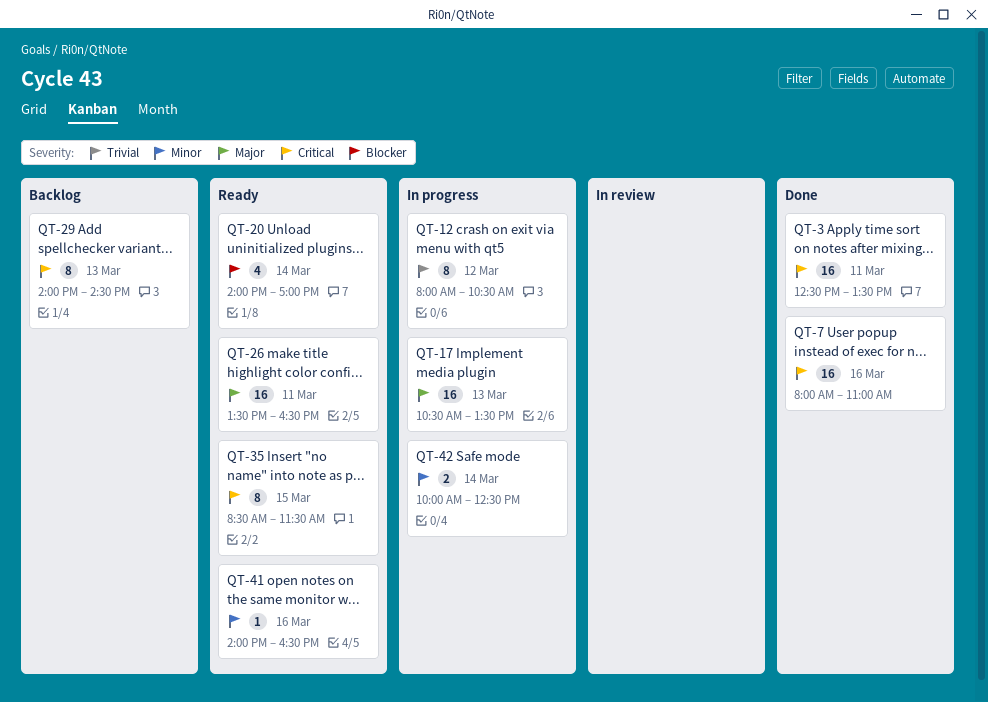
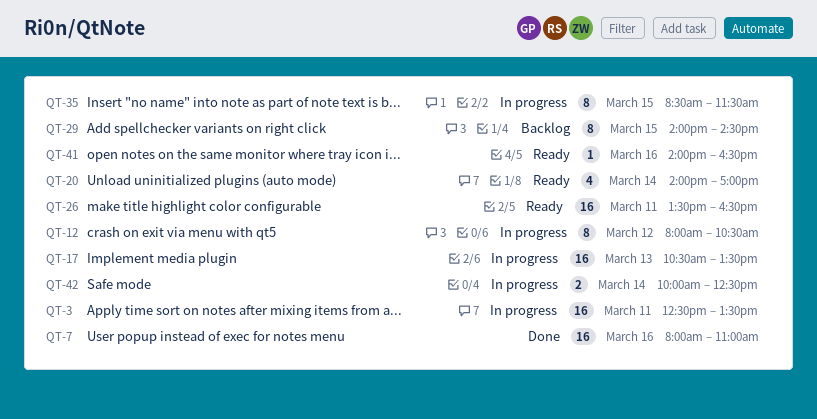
QT-3, status: Done -> In progress
QT-29, day: Mar 13 -> Mar 15
QT-35, status: Ready -> In progress

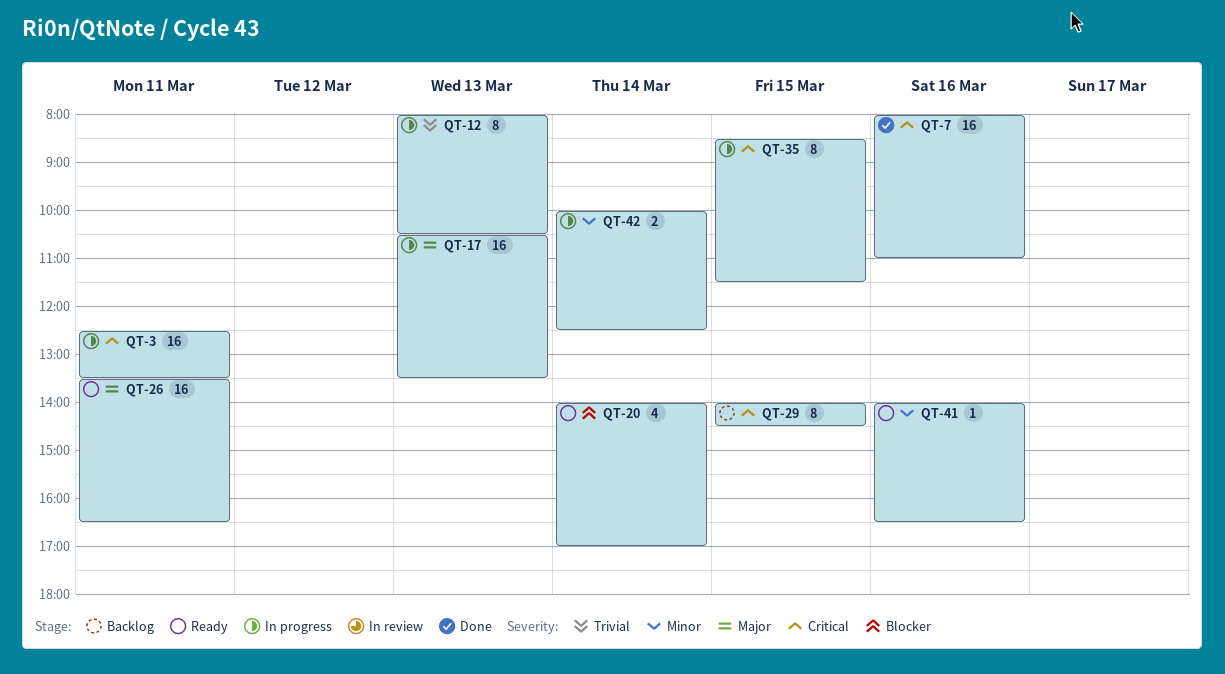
QT-12, day: Mar 12 -> Mar 13

